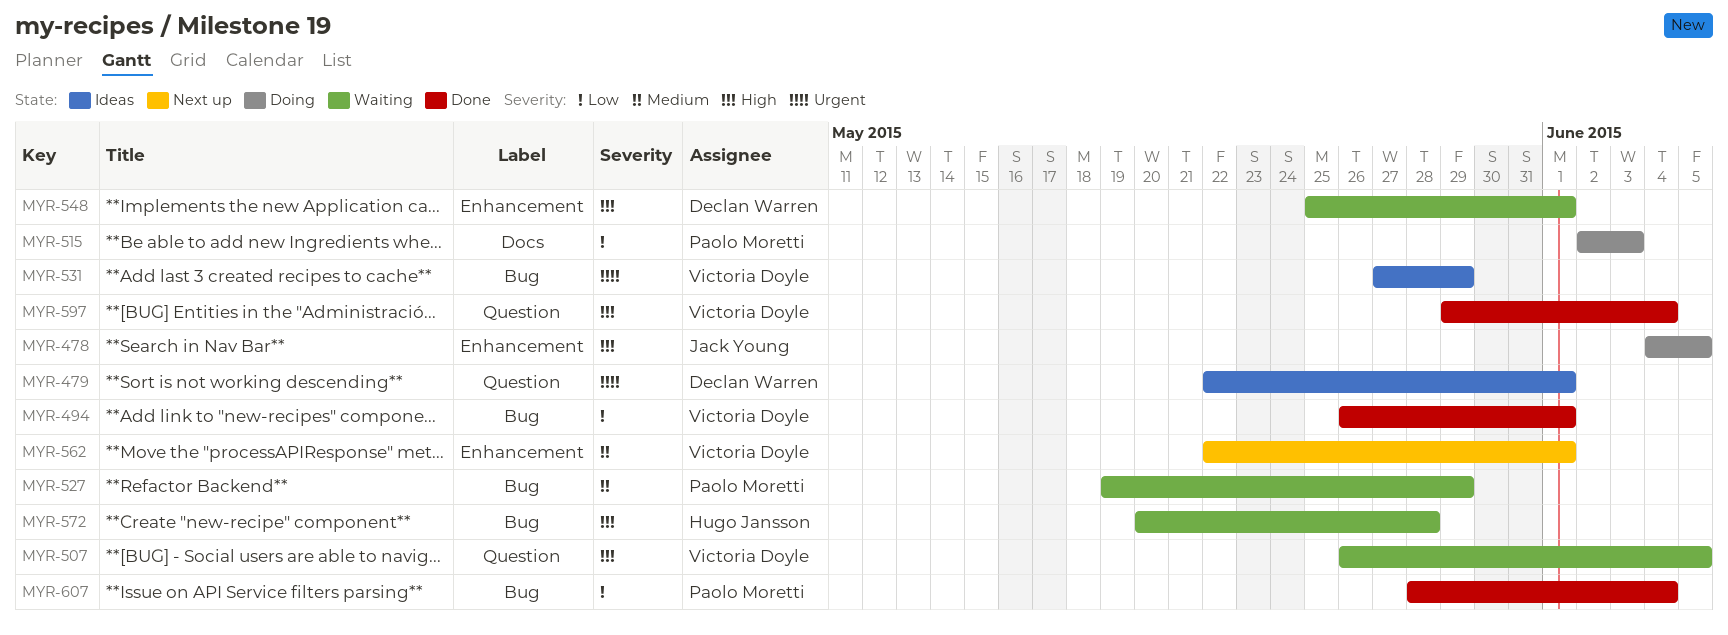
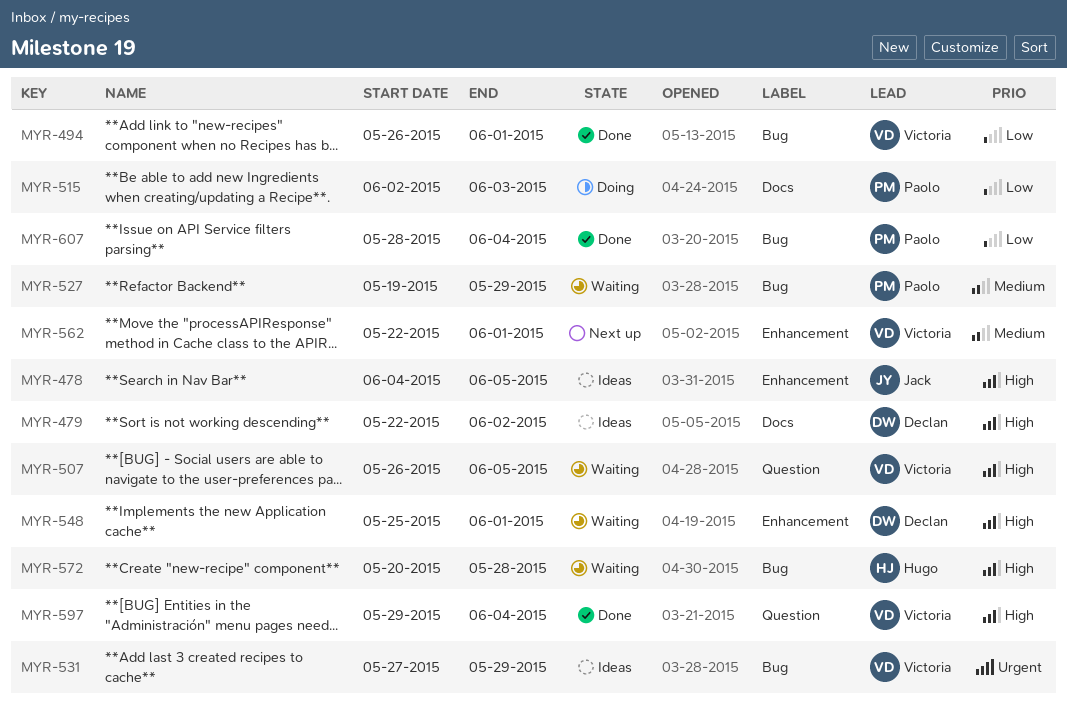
MYR-478, status: Doing -> Ideas
MYR-479, priority: Urgent -> High
MYR-479, label: Question -> Docs
MYR-479, due: Jun 1 -> Jun 2

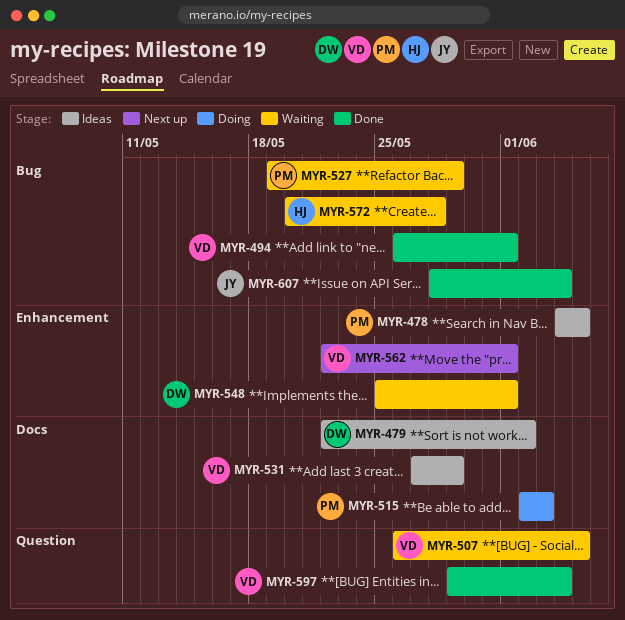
MYR-478, owner: Jack -> Paolo
MYR-531, label: Bug -> Docs
MYR-607, owner: Paolo -> Jack

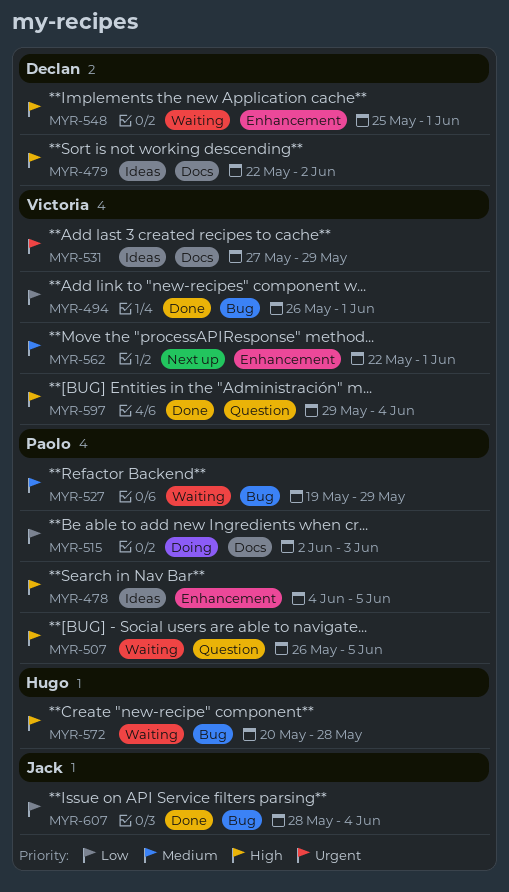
MYR-507, owner: Victoria -> Paolo

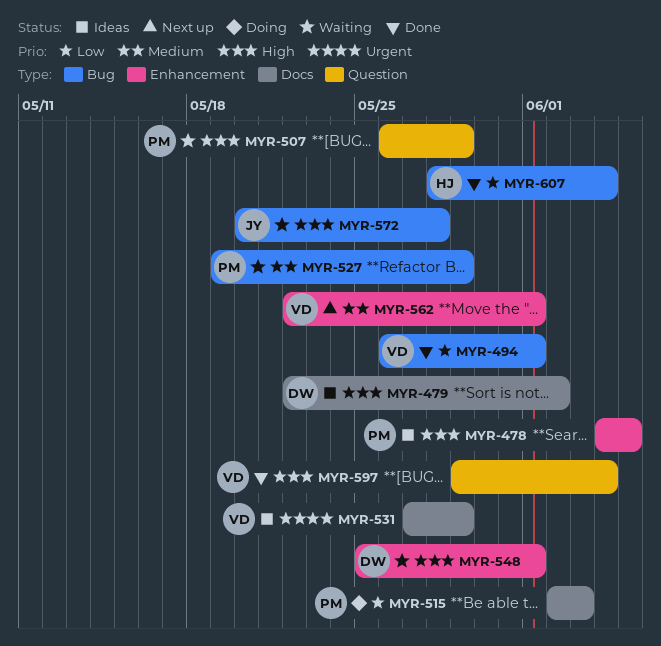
MYR-507, due: Jun 5 -> May 29
MYR-572, owner: Hugo -> Jack
MYR-607, owner: Jack -> Hugo

